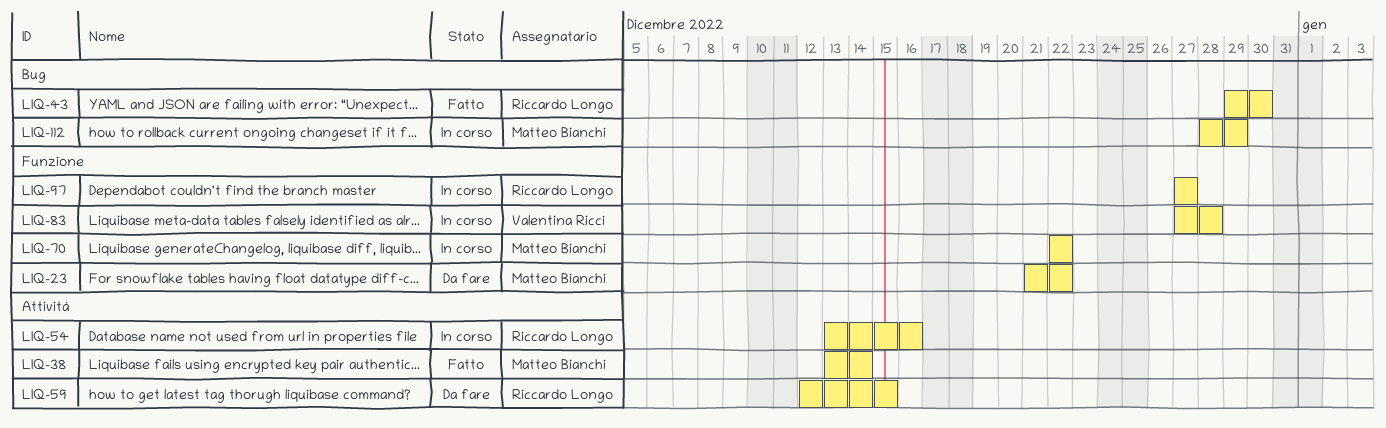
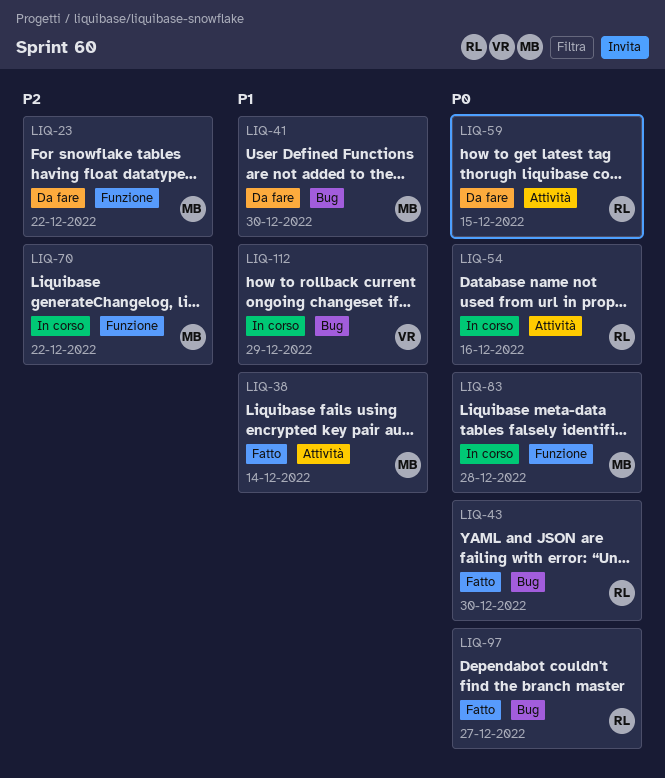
LIQ-41: none -> present
LIQ-83, owner: Valentina Ricci -> Matteo Bianchi
LIQ-97, status: In corso -> Fatto
LIQ-97, label: Funzione -> Bug
LIQ-112, owner: Matteo Bianchi -> Valentina Ricci

